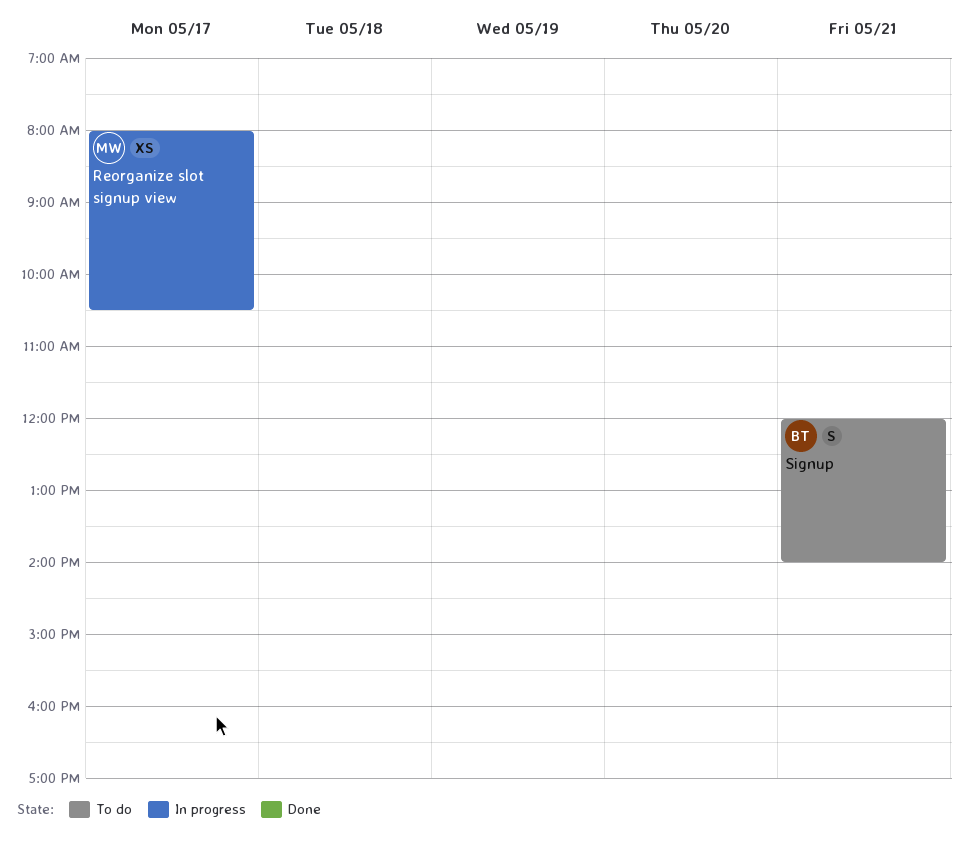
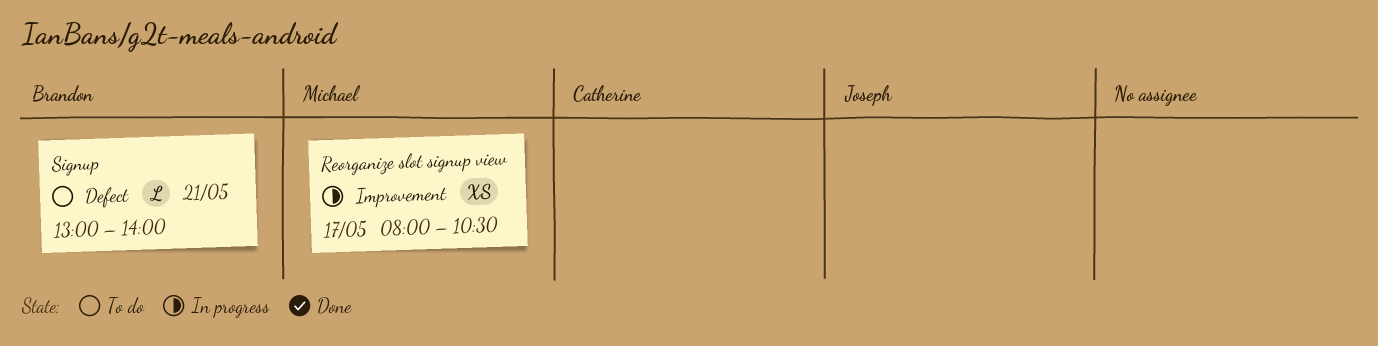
Signup, estimate: S -> L
Signup, begins: 12:00 -> 13:00

